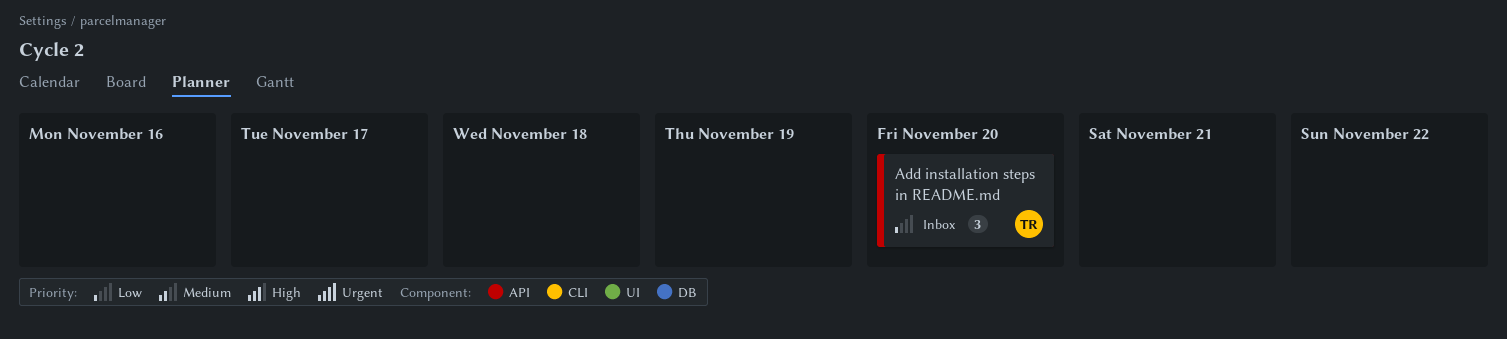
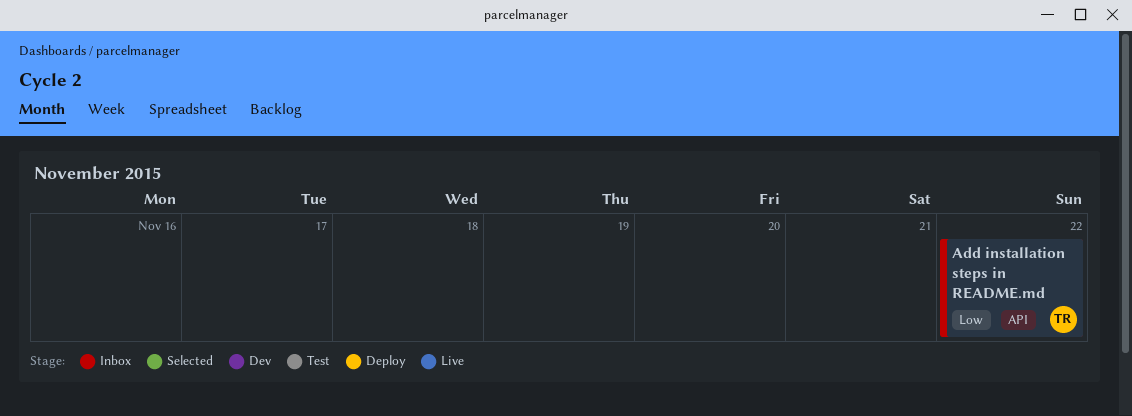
Add installation steps in README.md, due: Nov 20 -> Nov 22

